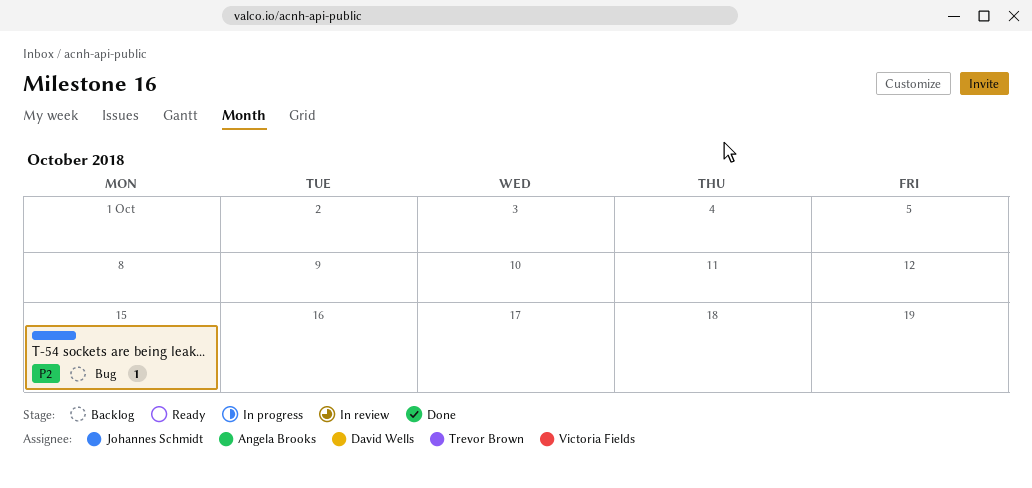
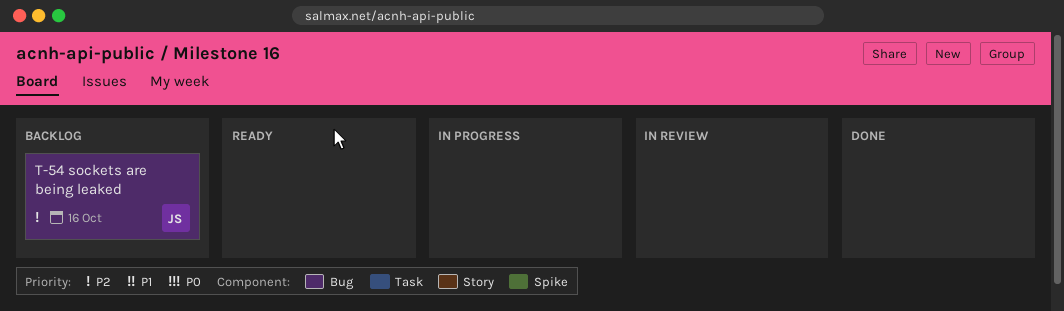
T-54, due: Oct 15 -> Oct 16

